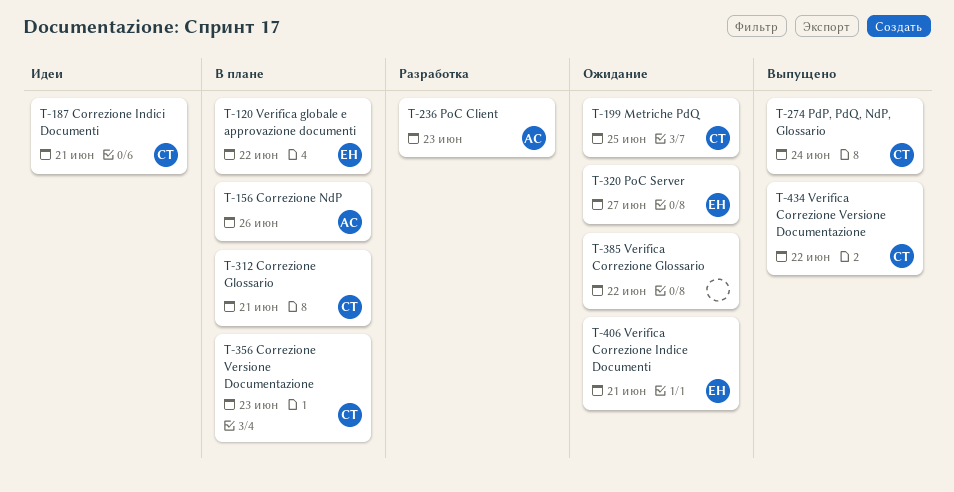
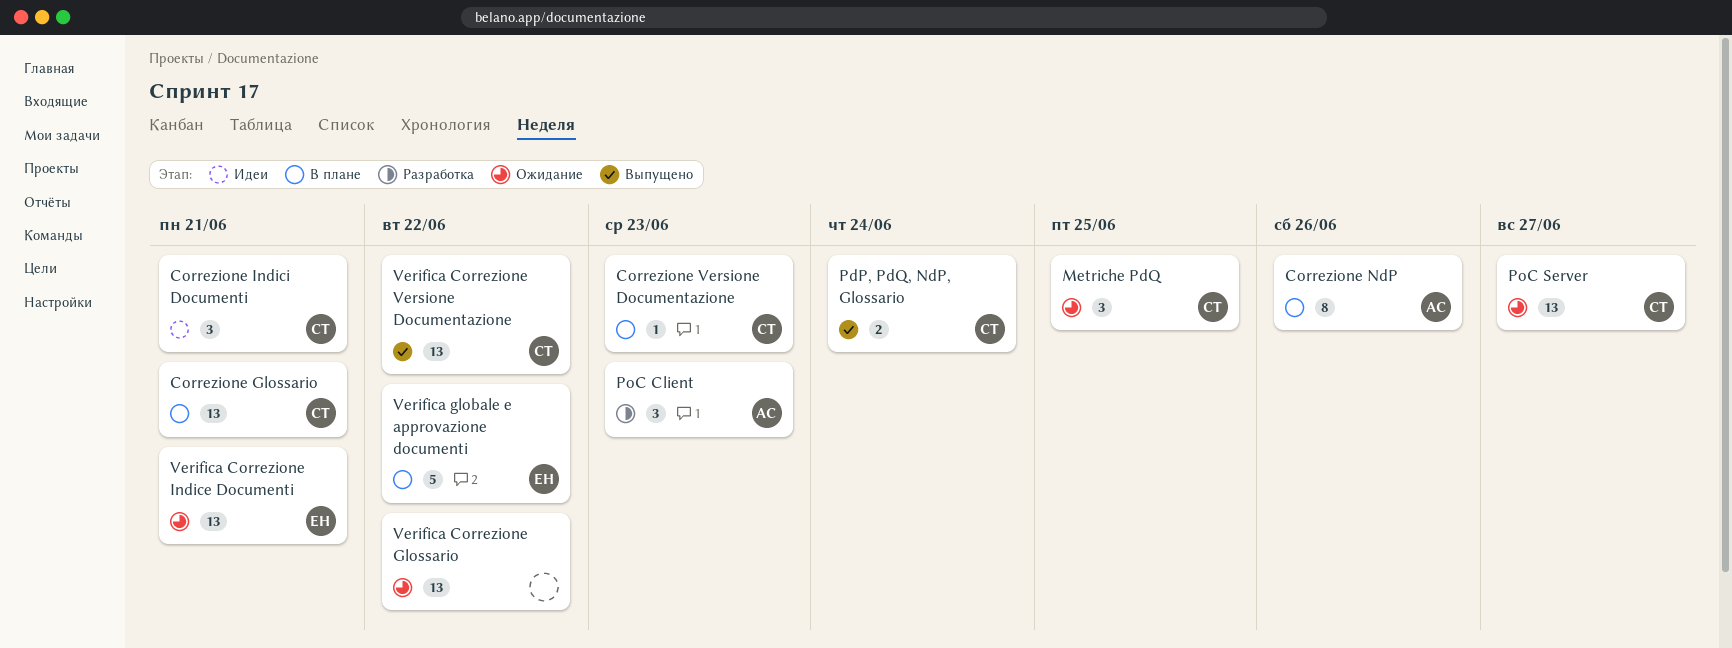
PoC Server, owner: ЕН -> СТ

